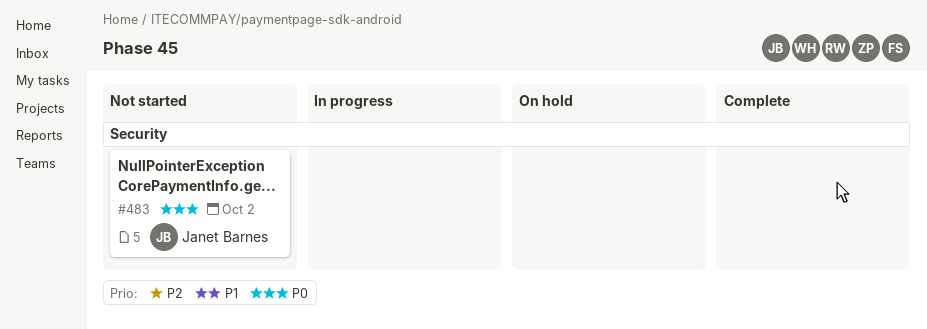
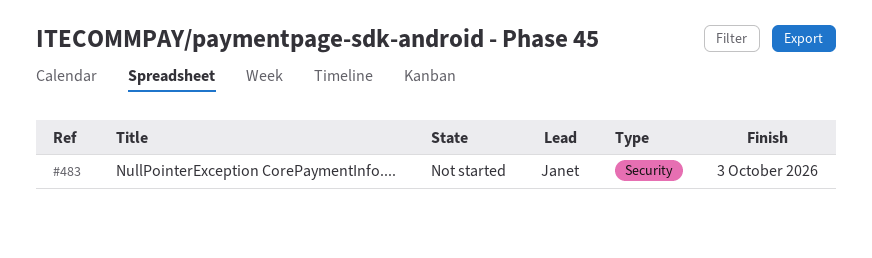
#483, due: Oct 2 -> Oct 3

